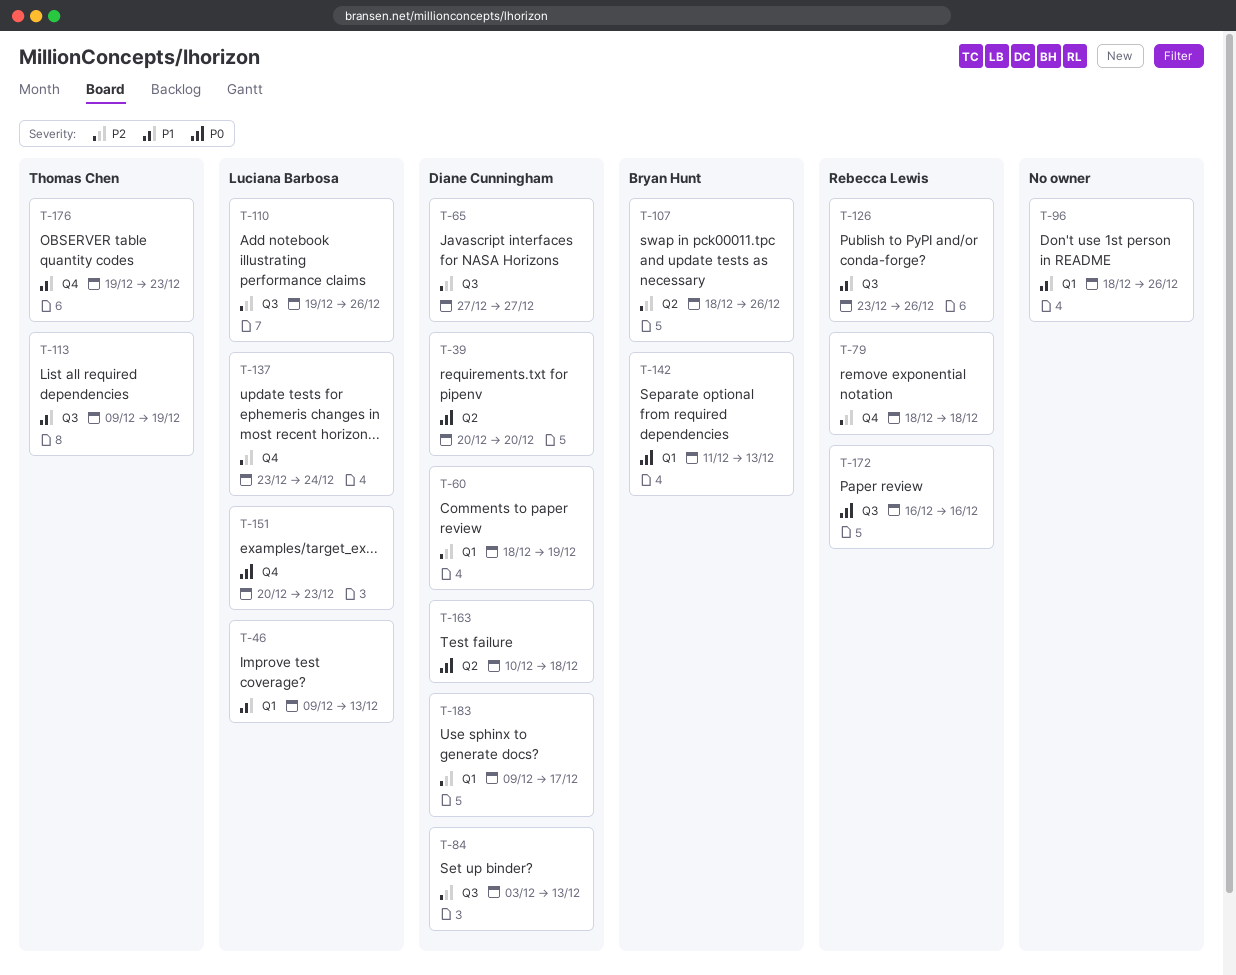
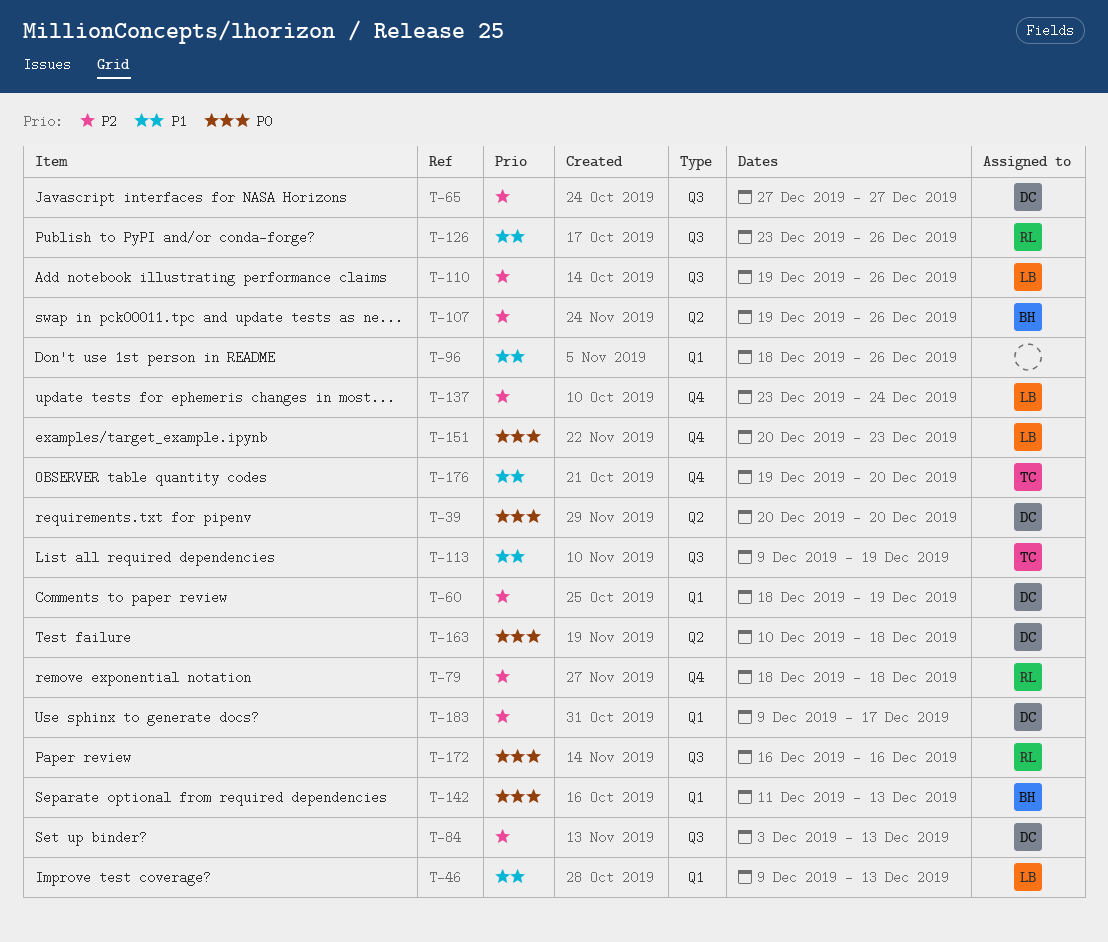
T-107, start: Dec 18 -> Dec 19
T-176, due: Dec 23 -> Dec 20

